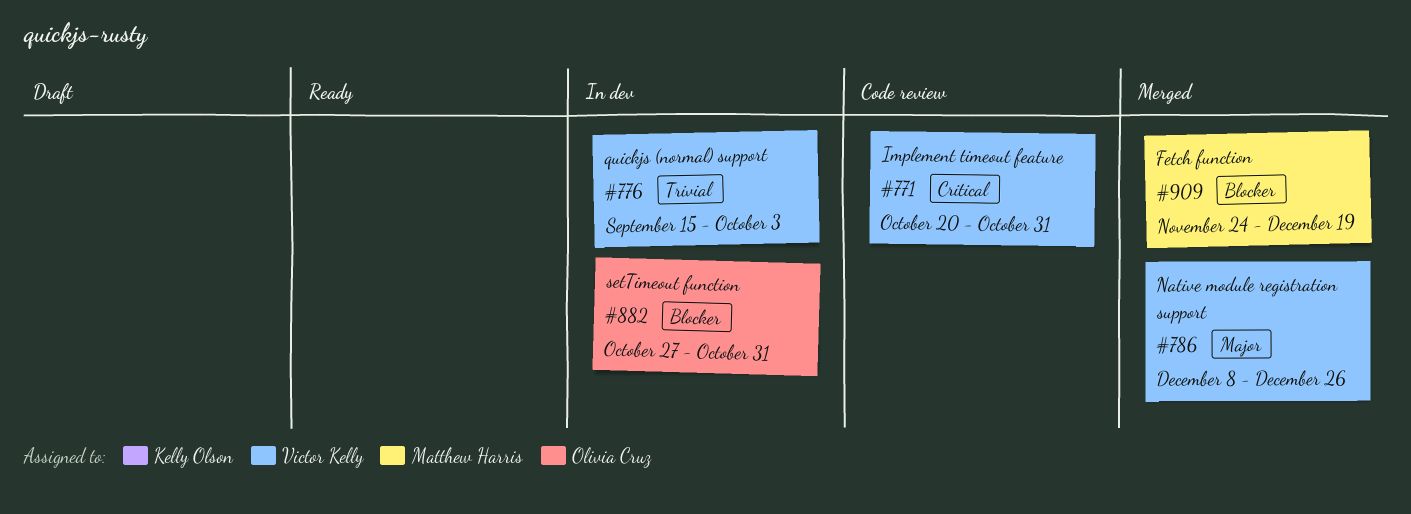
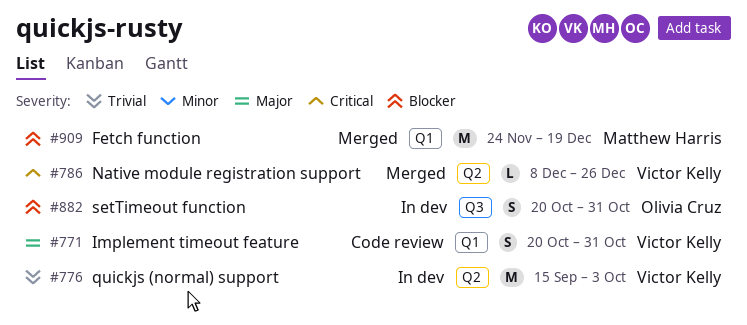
#771, priority: Critical -> Major
#786, priority: Major -> Critical
#882, start: Oct 27 -> Oct 20

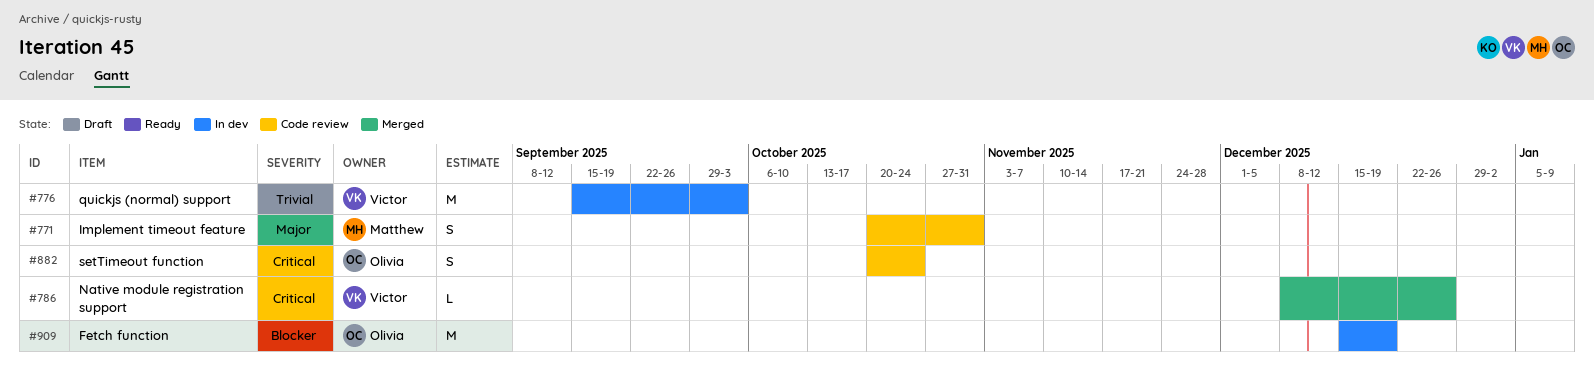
#771, owner: Victor Kelly -> Matthew Harris
#882, status: In dev -> Code review
#882, priority: Blocker -> Critical
#882, due: Oct 31 -> Oct 24
#909, status: Merged -> In dev
#909, owner: Matthew Harris -> Olivia Cruz
#909, start: Nov 24 -> Dec 15

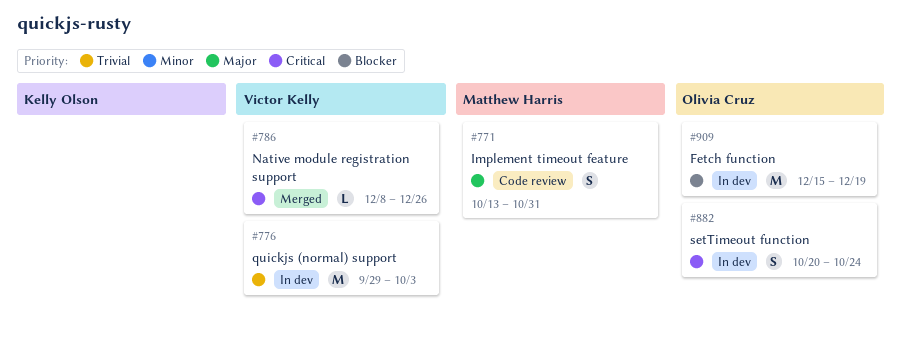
#771, start: Oct 20 -> Oct 13
#776, start: Sep 15 -> Sep 29
#882, status: Code review -> In dev

